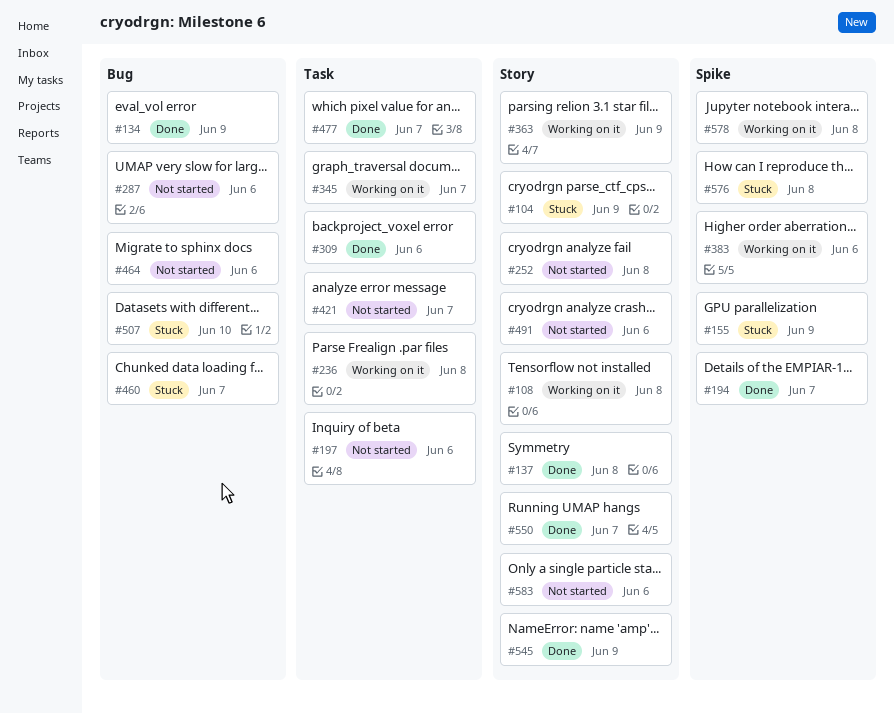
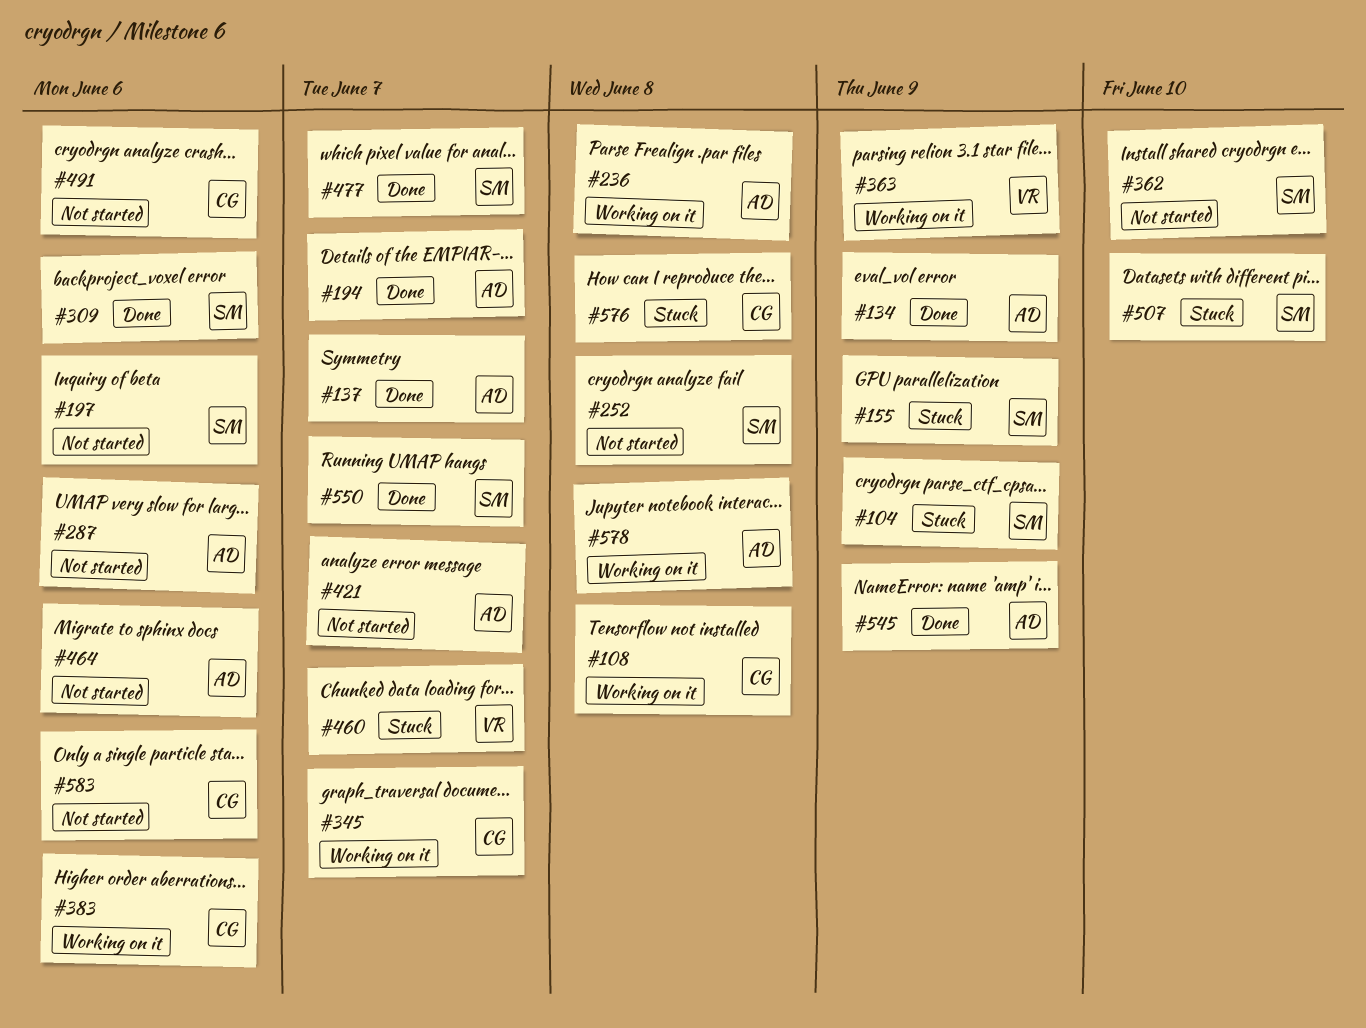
#137, due: Jun 8 -> Jun 7
#362: none -> present

